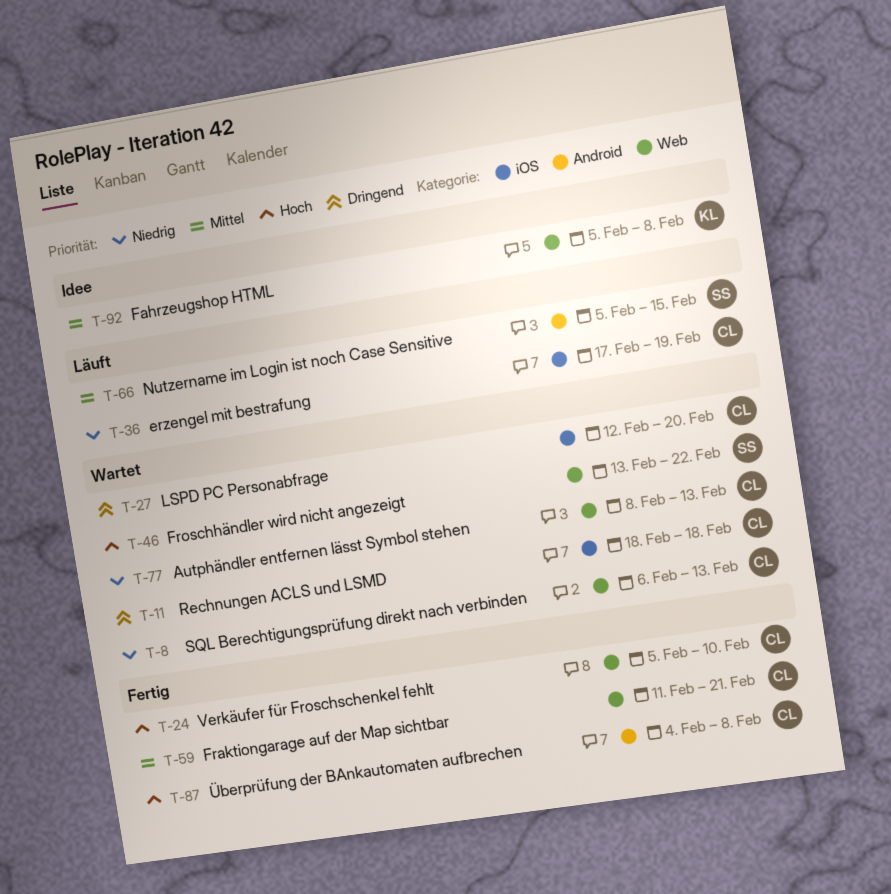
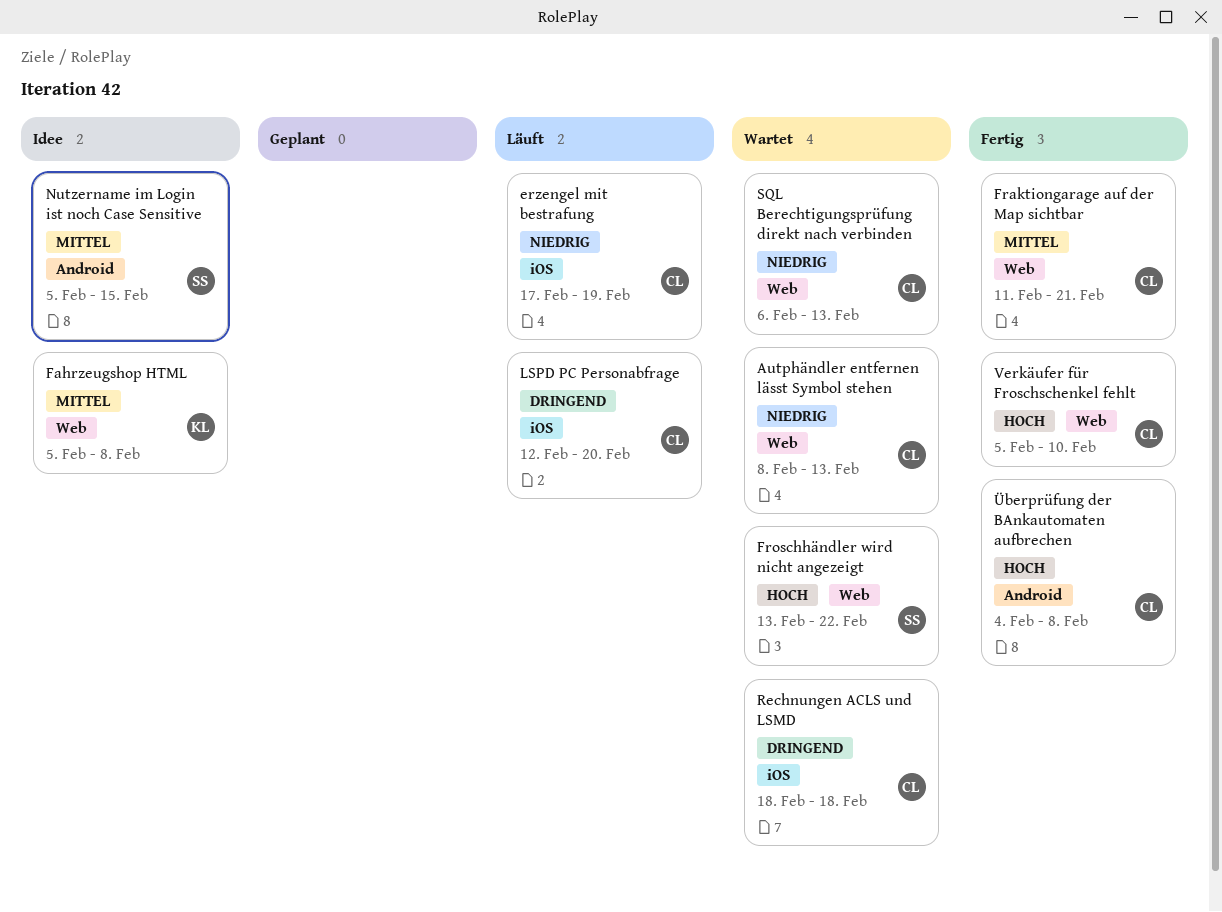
LSPD PC Personabfrage, status: Wartet -> Läuft
Nutzername im Login ist noch Case Sensitive, status: Läuft -> Idee

